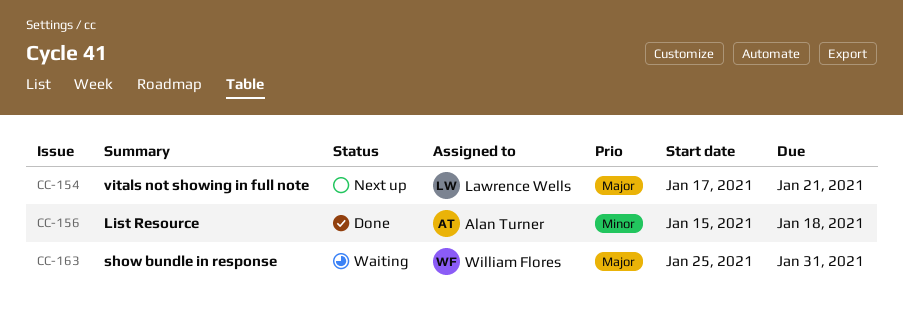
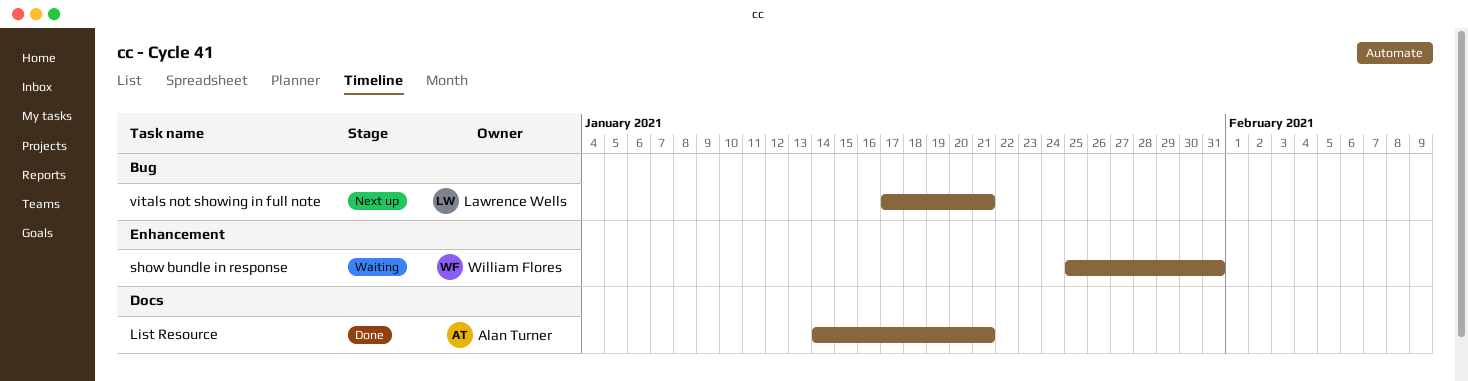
List Resource, start: Jan 15 -> Jan 14
List Resource, due: Jan 18 -> Jan 21

